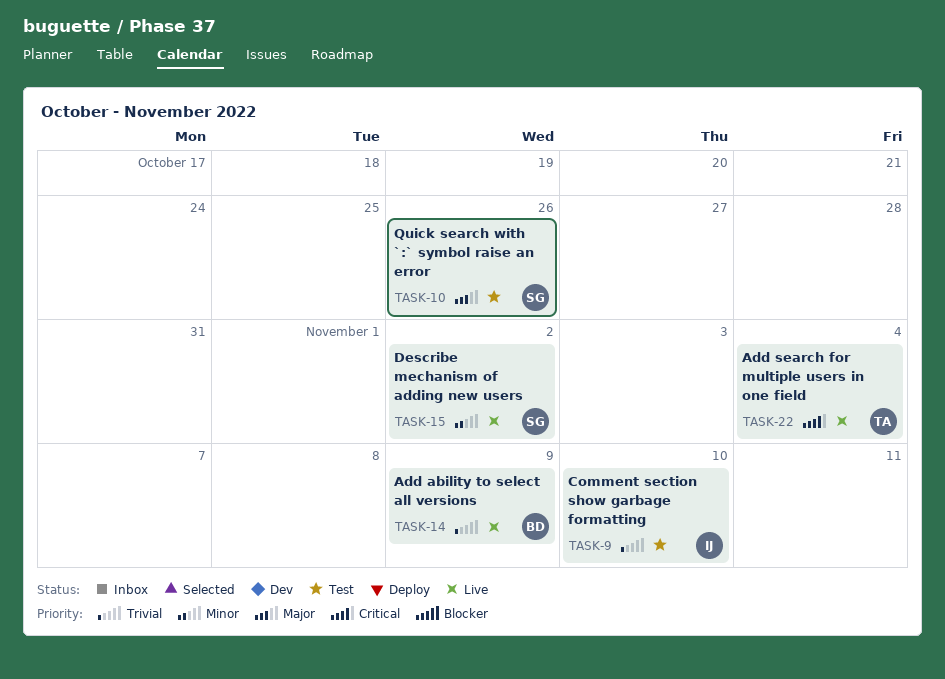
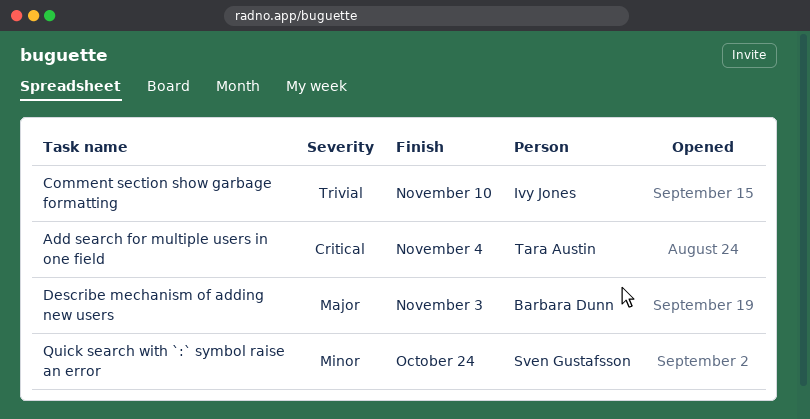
Add ability to select all versions: present -> none
Describe mechanism of adding new users, owner: Sven Gustafsson -> Barbara Dunn
Describe mechanism of adding new users, priority: Minor -> Major
Describe mechanism of adding new users, due: Nov 2 -> Nov 3
Quick search with `:` symbol raise an error, priority: Major -> Minor
Quick search with `:` symbol raise an error, due: Oct 26 -> Oct 24

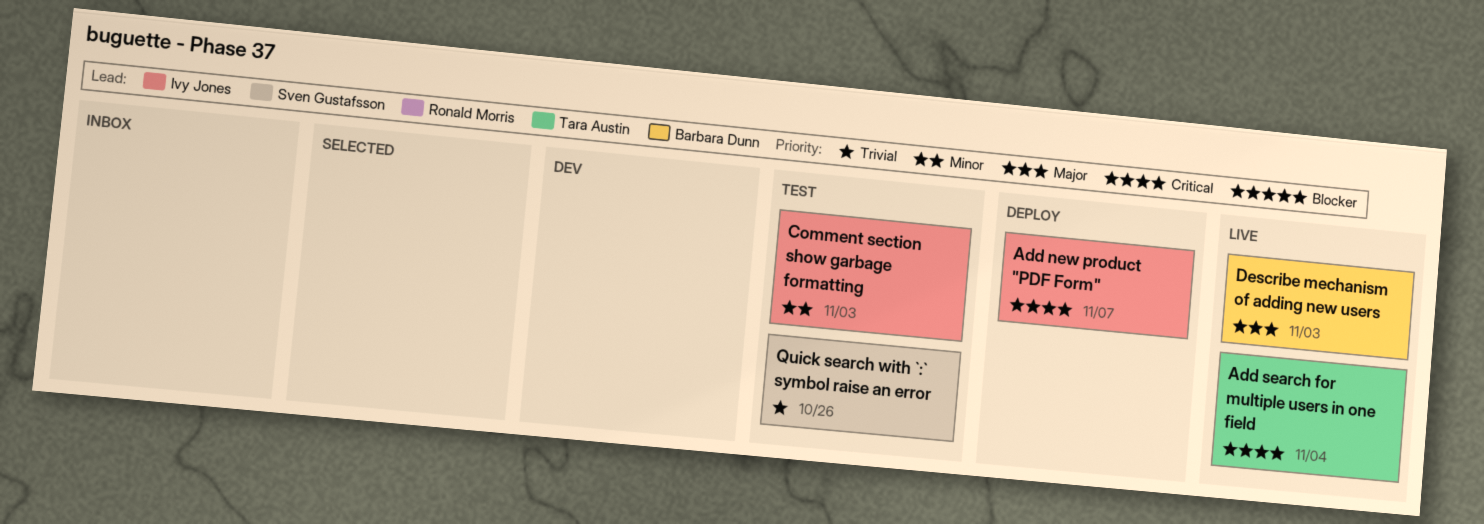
Add new product "PDF Form": none -> present
Comment section show garbage formatting, priority: Trivial -> Minor
Comment section show garbage formatting, due: Nov 10 -> Nov 3
Quick search with `:` symbol raise an error, priority: Minor -> Trivial
Quick search with `:` symbol raise an error, due: Oct 24 -> Oct 26

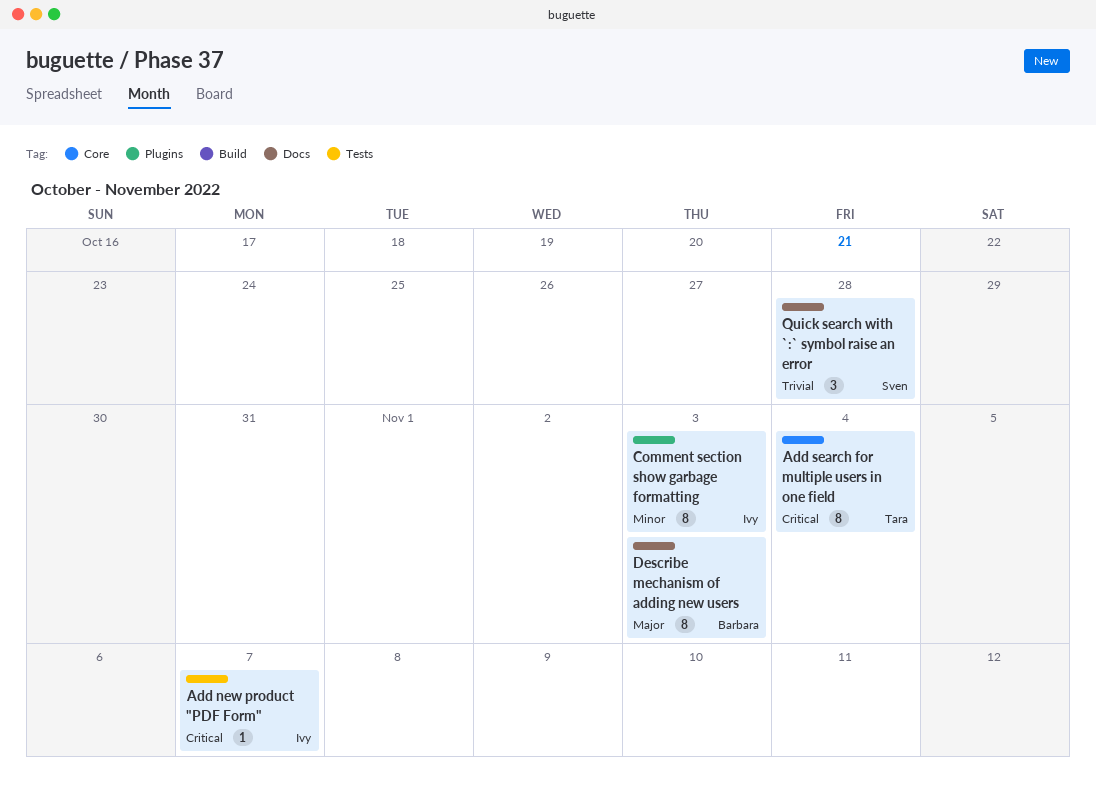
Quick search with `:` symbol raise an error, due: Oct 26 -> Oct 28

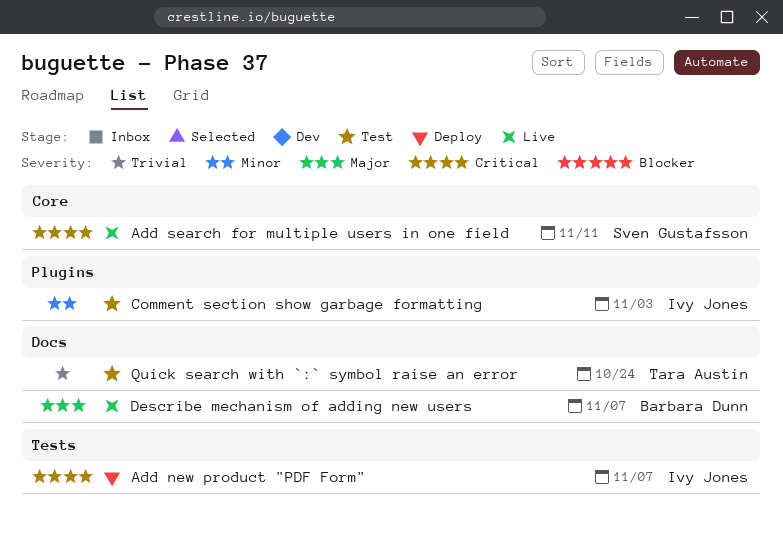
Add search for multiple users in one field, owner: Tara Austin -> Sven Gustafsson
Add search for multiple users in one field, due: Nov 4 -> Nov 11
Describe mechanism of adding new users, due: Nov 3 -> Nov 7
Quick search with `:` symbol raise an error, owner: Sven Gustafsson -> Tara Austin
Quick search with `:` symbol raise an error, due: Oct 28 -> Oct 24

